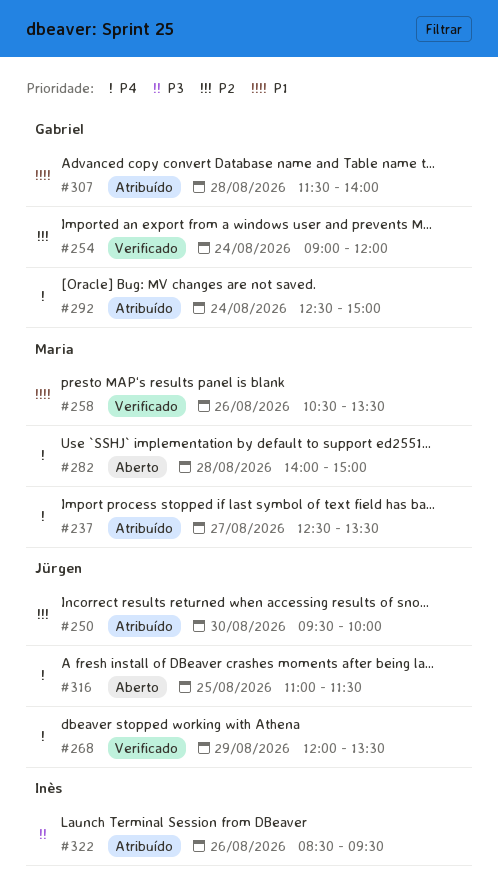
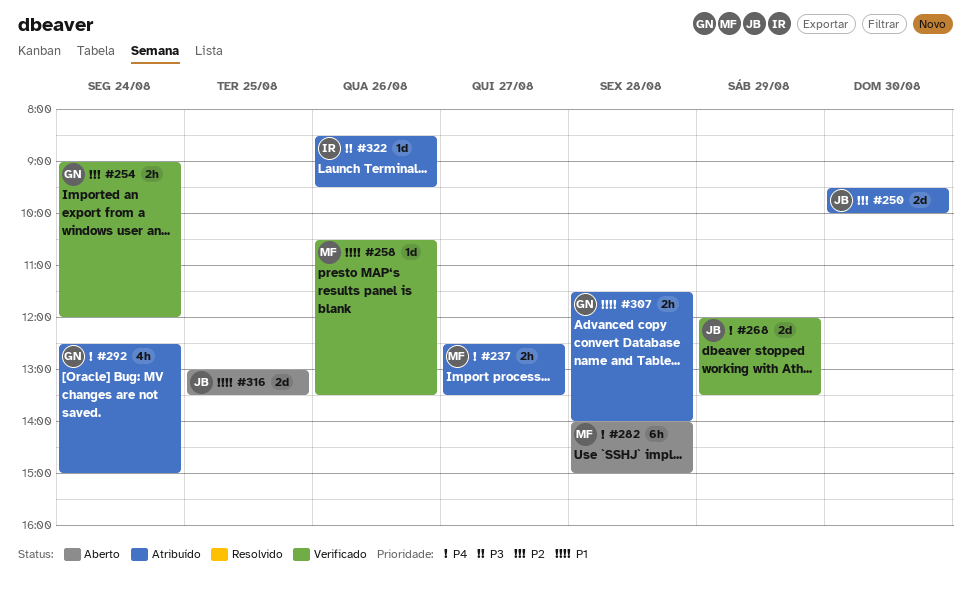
#316, priority: P4 -> P1
#316, begins: 11:00 -> 13:00
#316, ends: 11:30 -> 13:30

